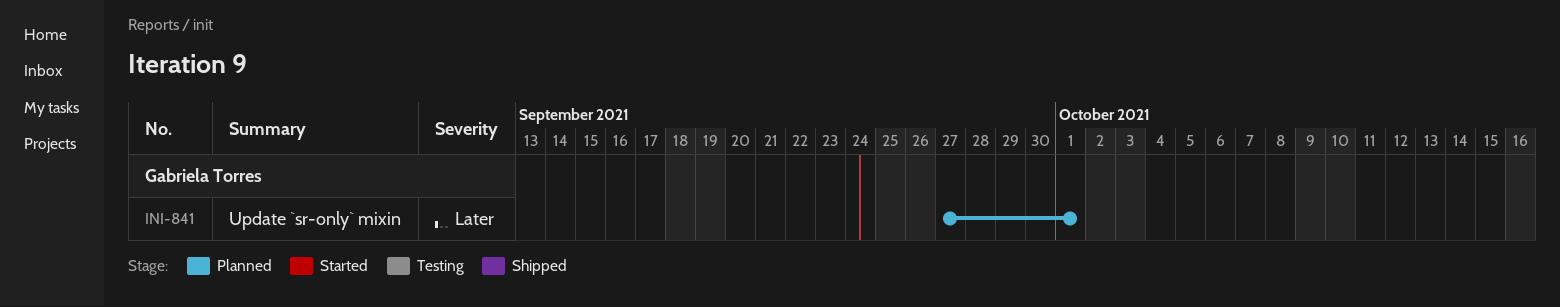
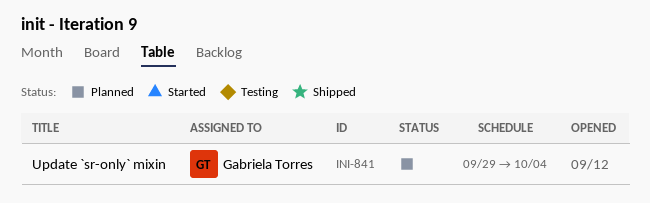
INI-841, start: Sep 27 -> Sep 29
INI-841, due: Oct 1 -> Oct 4

